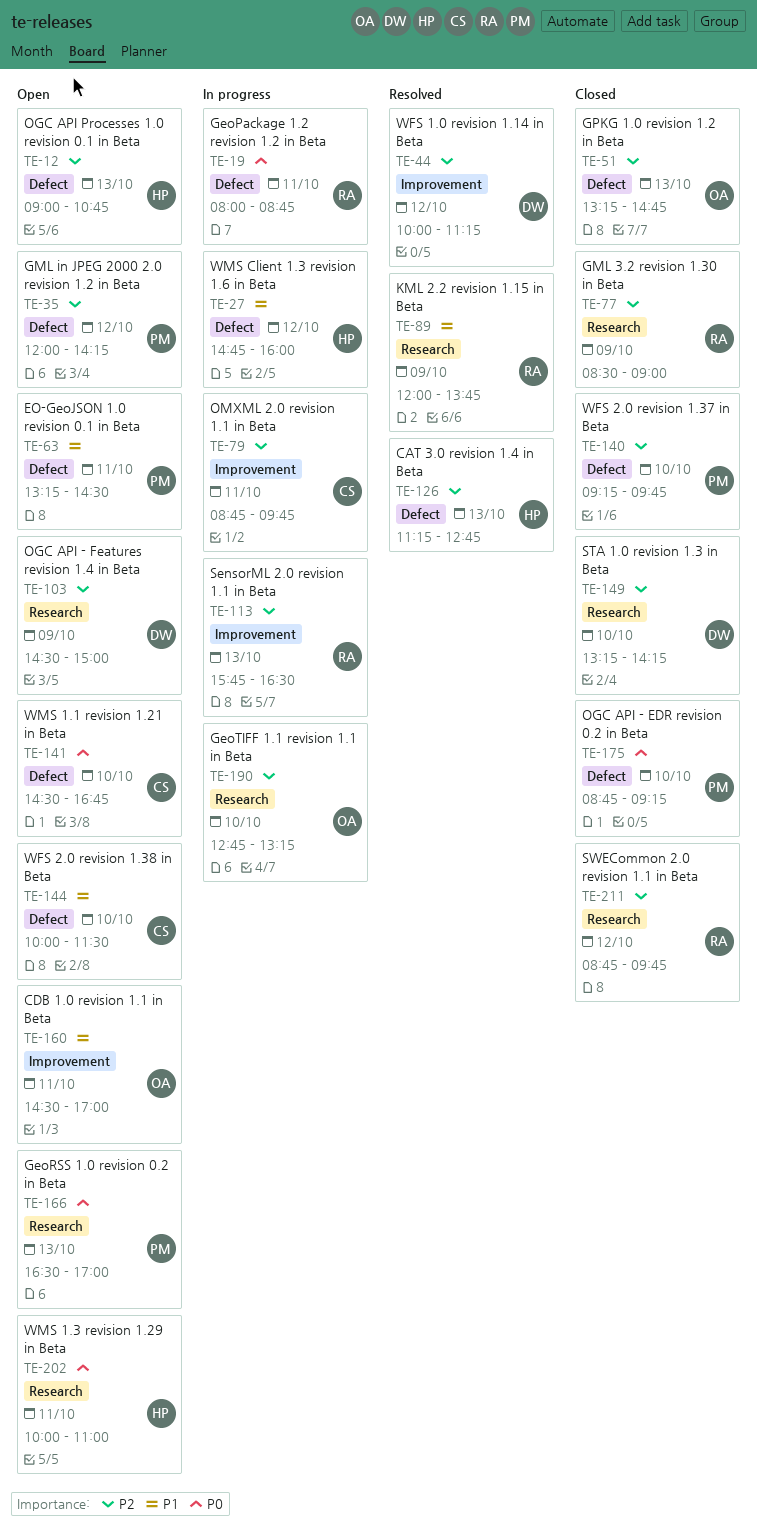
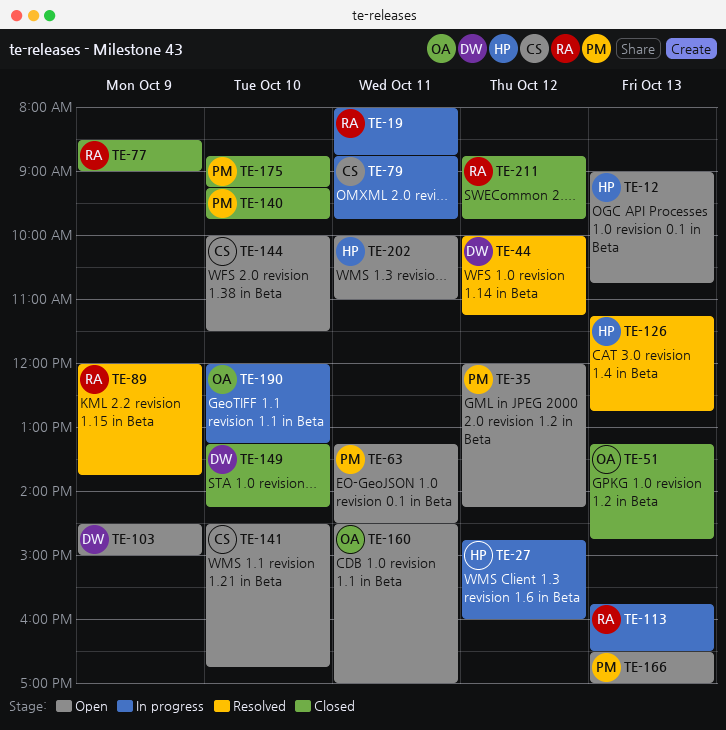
TE-190, begins: 12:45 -> 12:00

